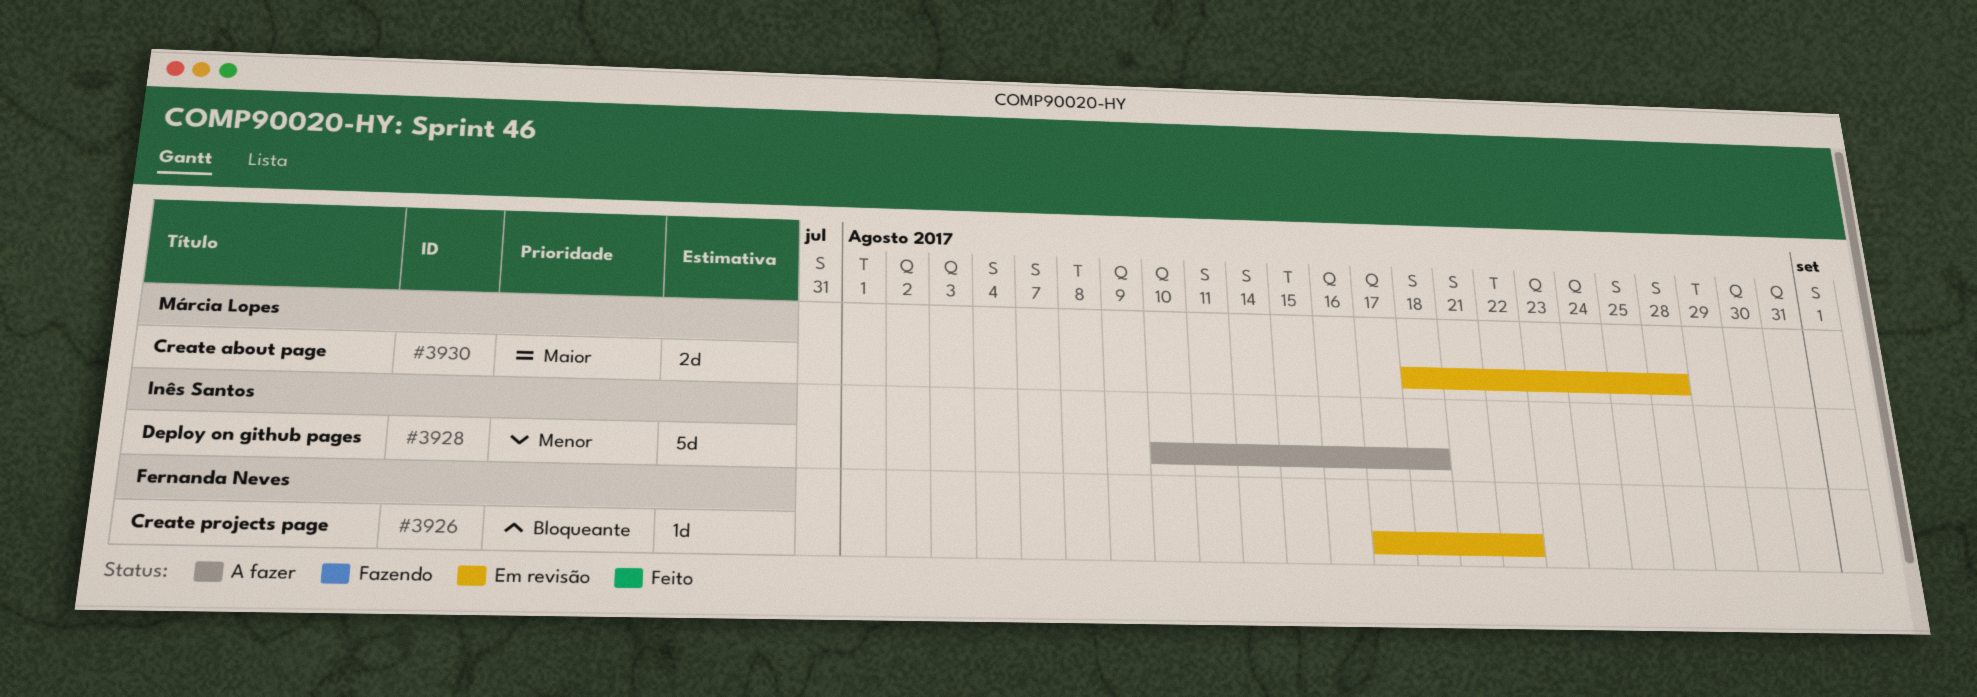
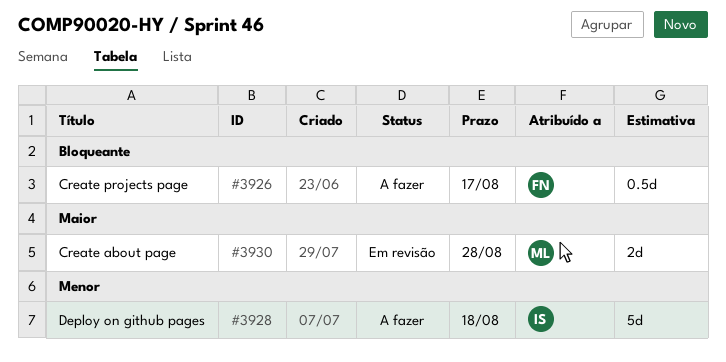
#3926, status: Em revisão -> A fazer
#3926, estimate: 1d -> 0.5d
#3926, due: Aug 22 -> Aug 17

